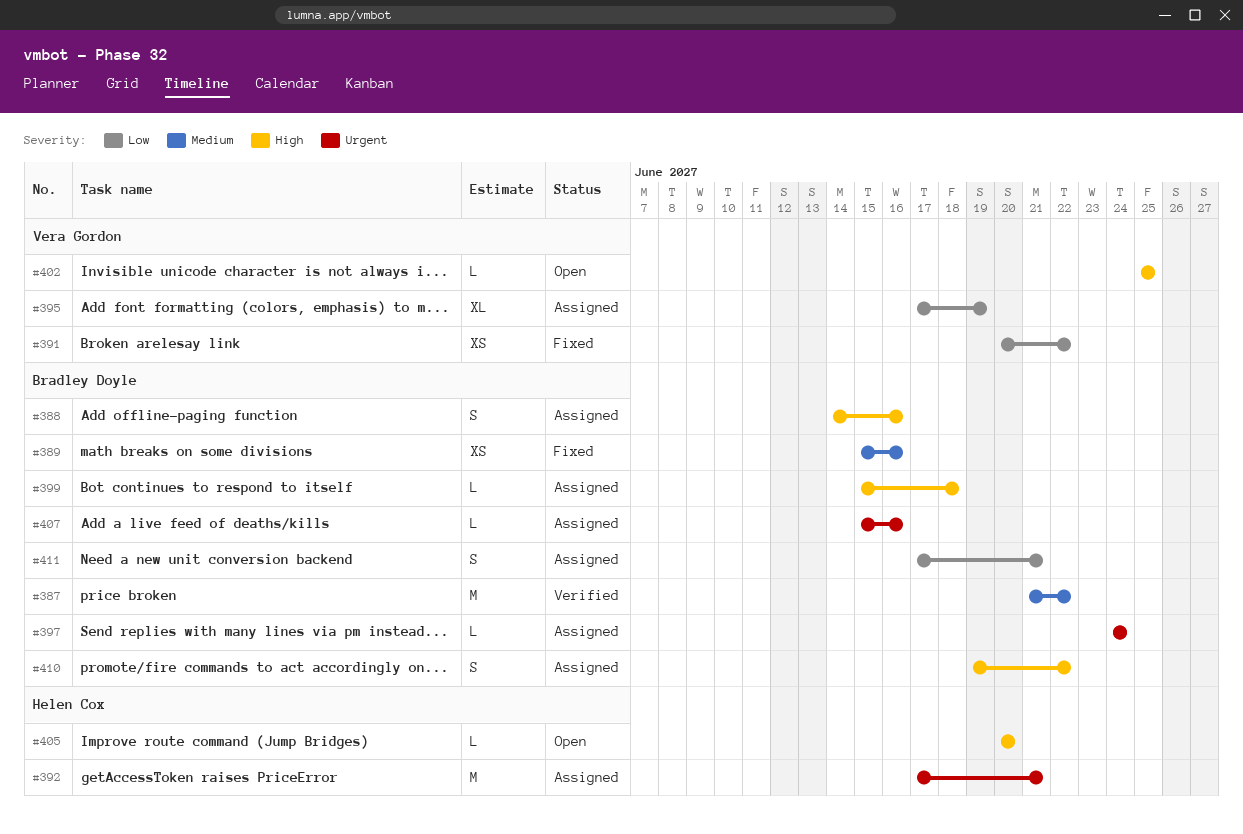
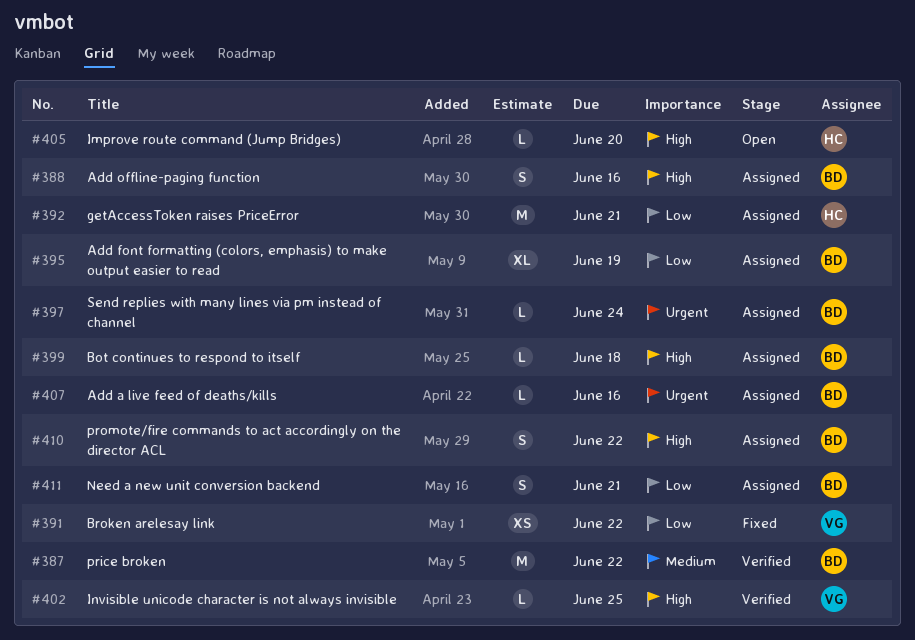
#389: present -> none
#392, priority: Urgent -> Low
#395, owner: Vera Gordon -> Bradley Doyle
#402, status: Open -> Verified

